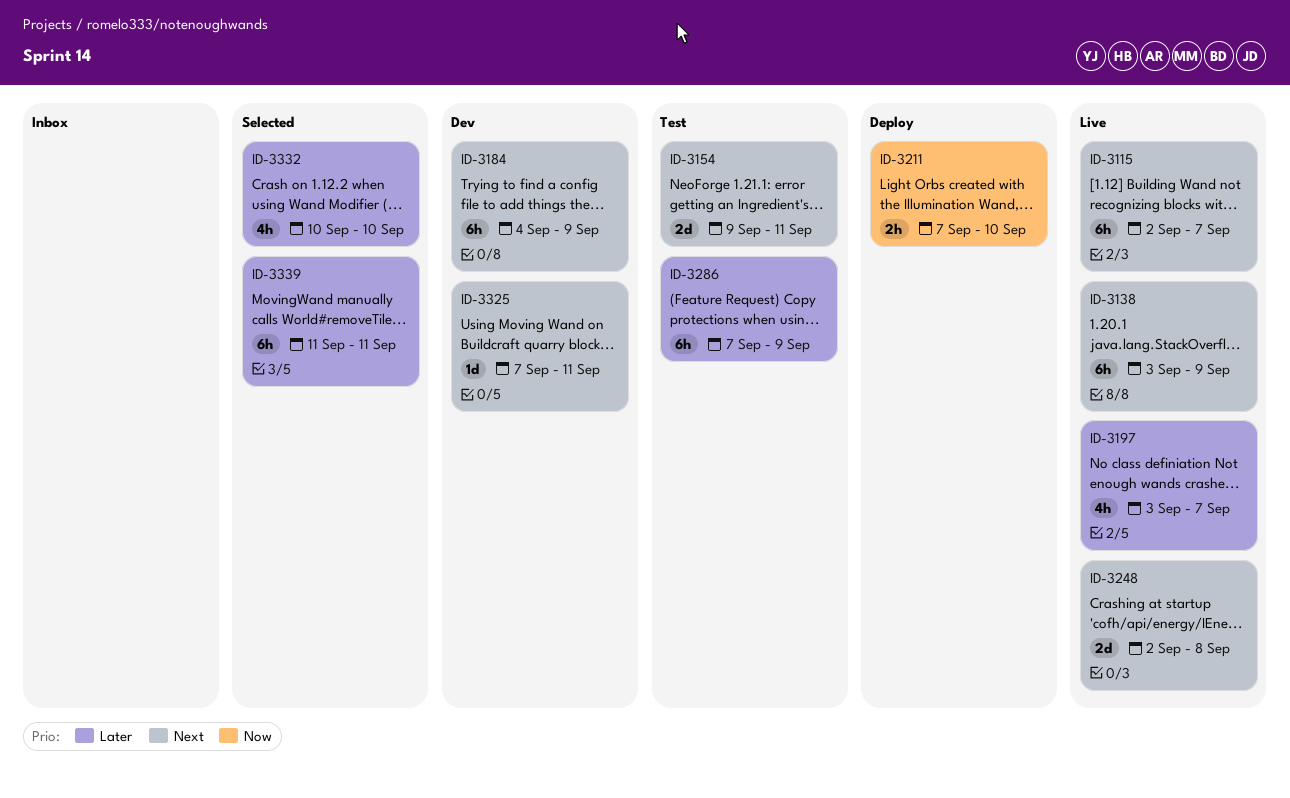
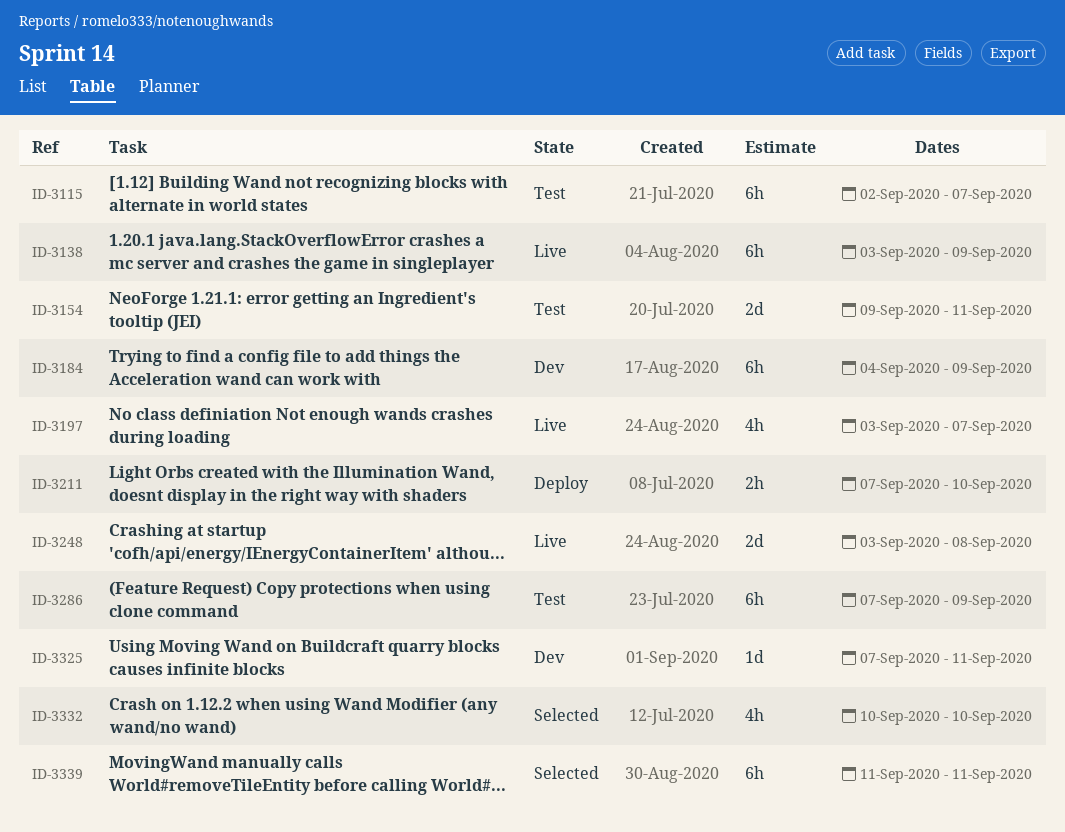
ID-3115, status: Live -> Test
ID-3248, start: Sep 2 -> Sep 3

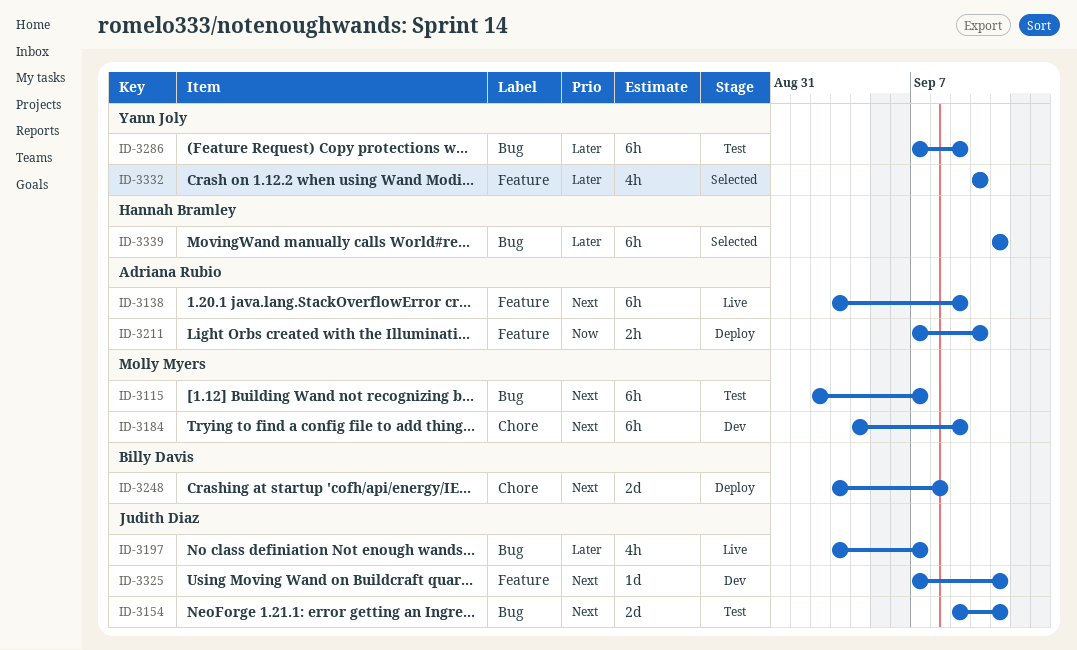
ID-3248, status: Live -> Deploy

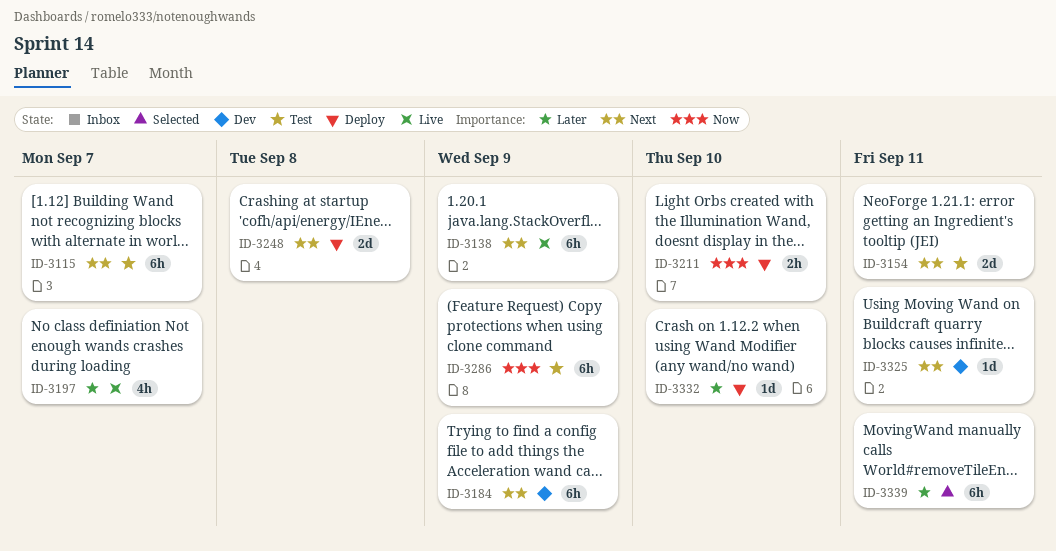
ID-3286, priority: Later -> Now
ID-3332, status: Selected -> Deploy
ID-3332, estimate: 4h -> 1d

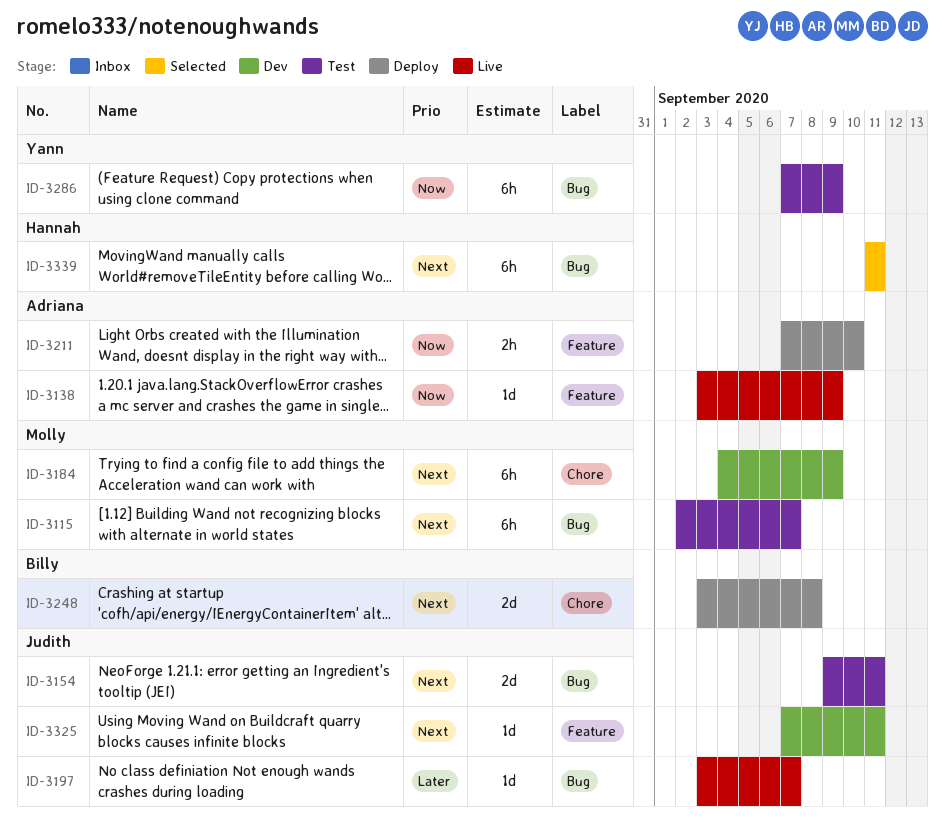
ID-3138, priority: Next -> Now
ID-3138, estimate: 6h -> 1d
ID-3197, estimate: 4h -> 1d
ID-3332: present -> none
ID-3339, priority: Later -> Next

